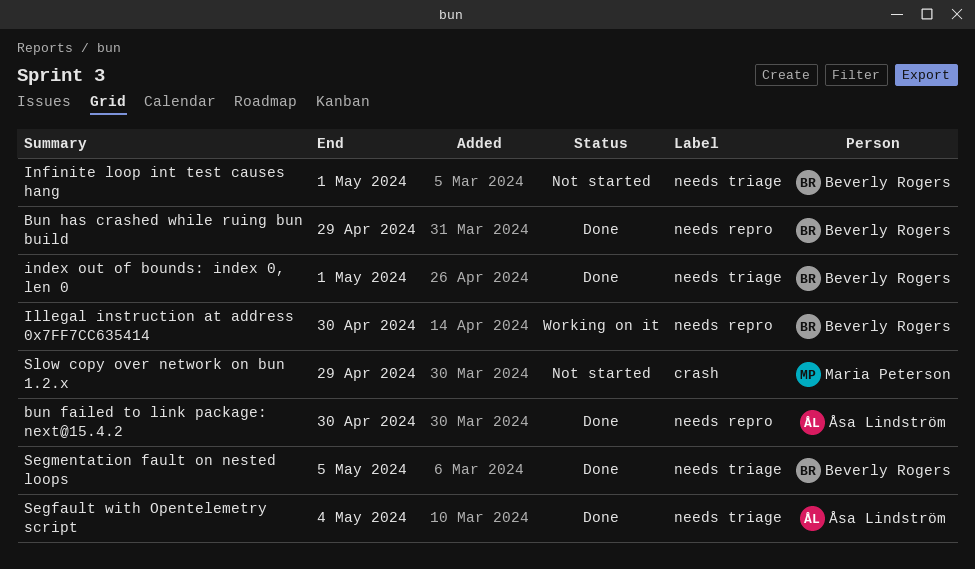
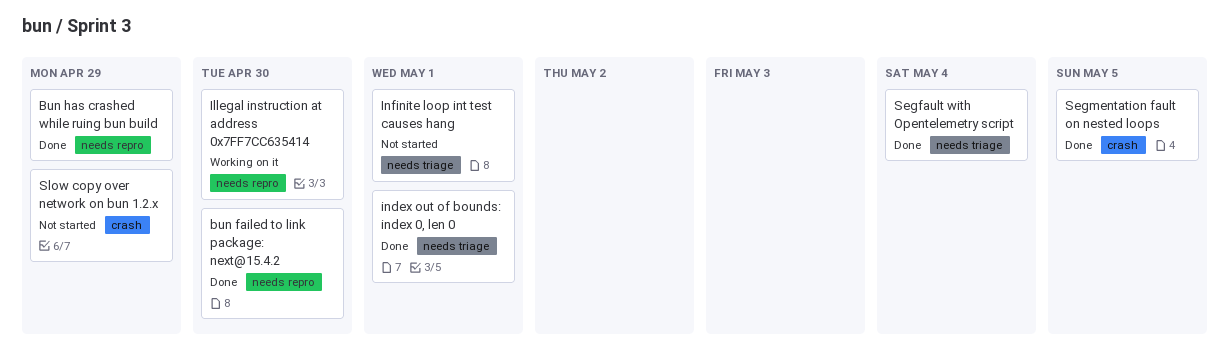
Segmentation fault on nested loops, label: needs triage -> crash

